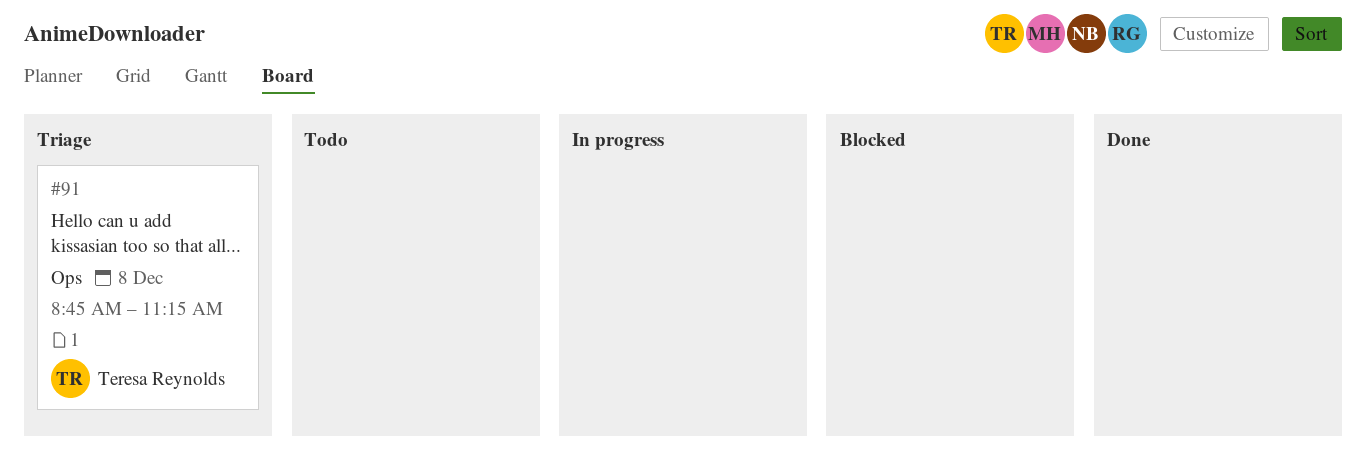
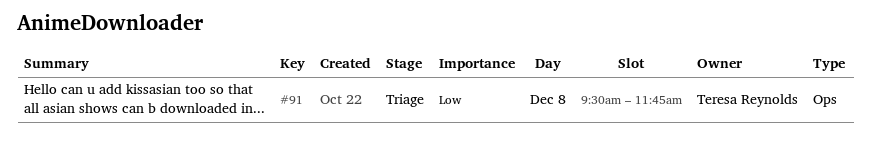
#91, begins: 08:45 -> 09:30
#91, ends: 11:15 -> 11:45

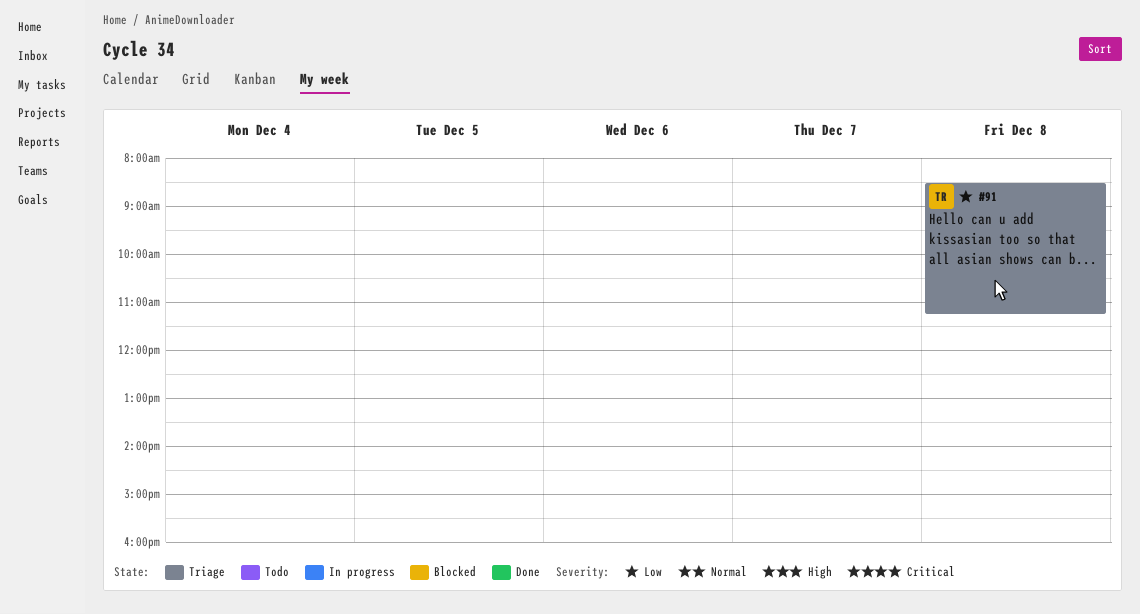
#91, begins: 09:30 -> 08:30
#91, ends: 11:45 -> 11:15

